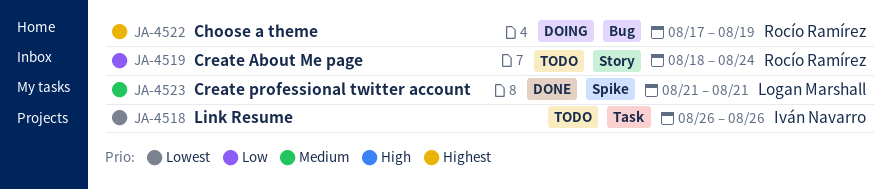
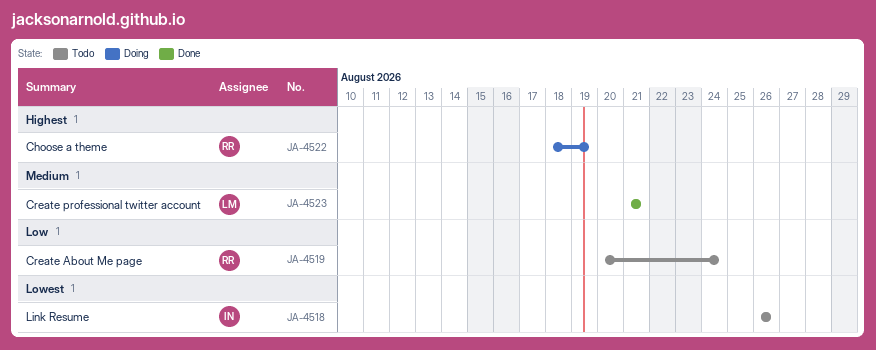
JA-4519, start: Aug 18 -> Aug 20
JA-4522, start: Aug 17 -> Aug 18

